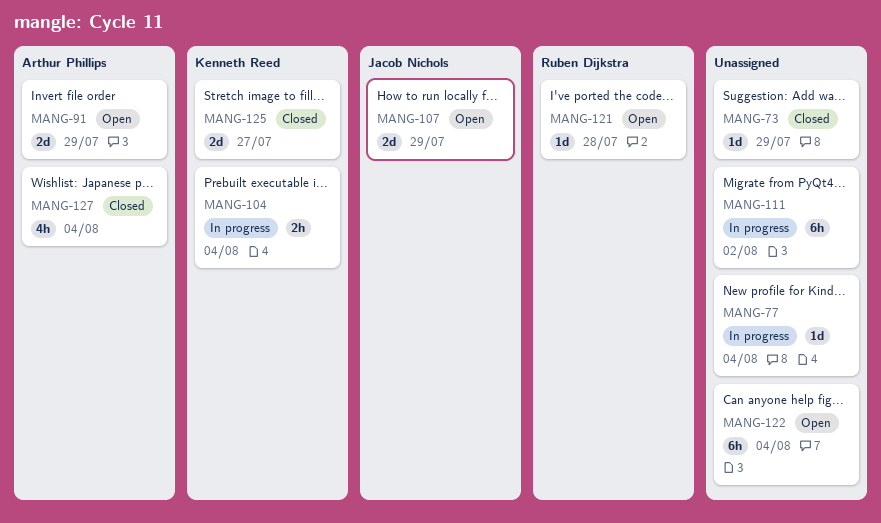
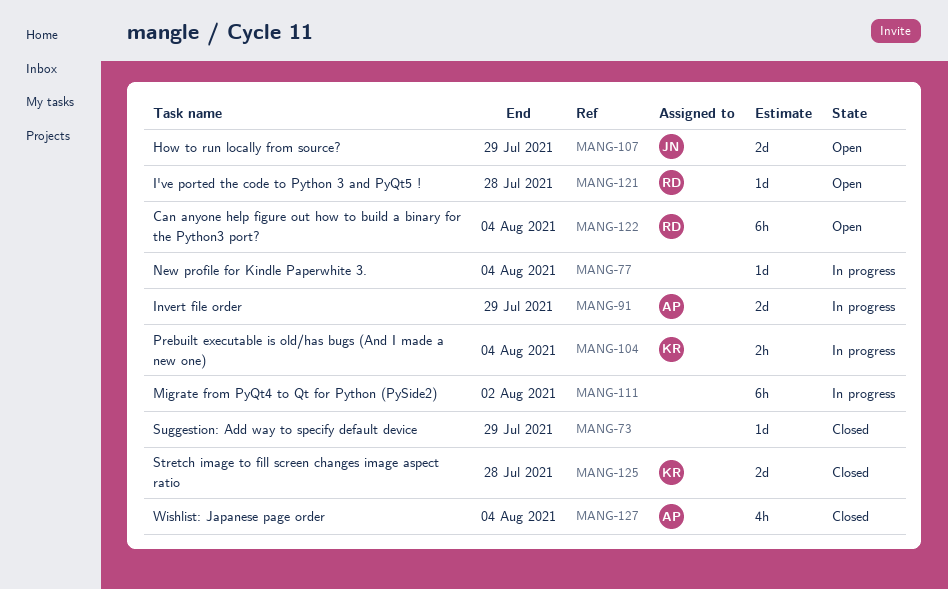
MANG-91, status: Open -> In progress
MANG-122, owner: none -> Ruben Dijkstra
MANG-125, due: Jul 27 -> Jul 28

